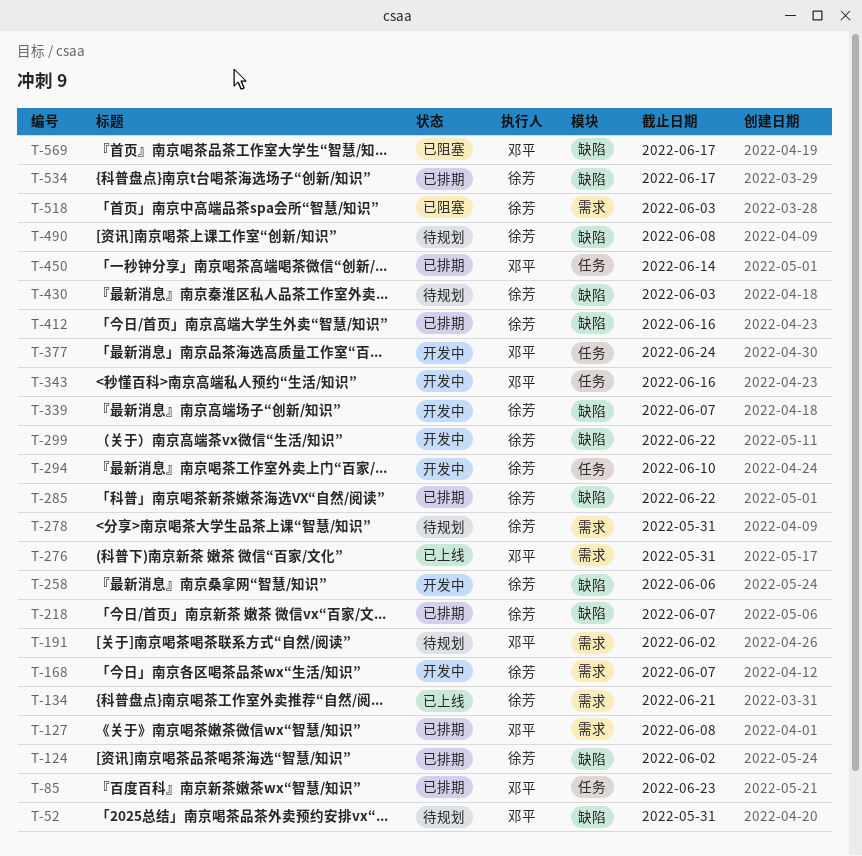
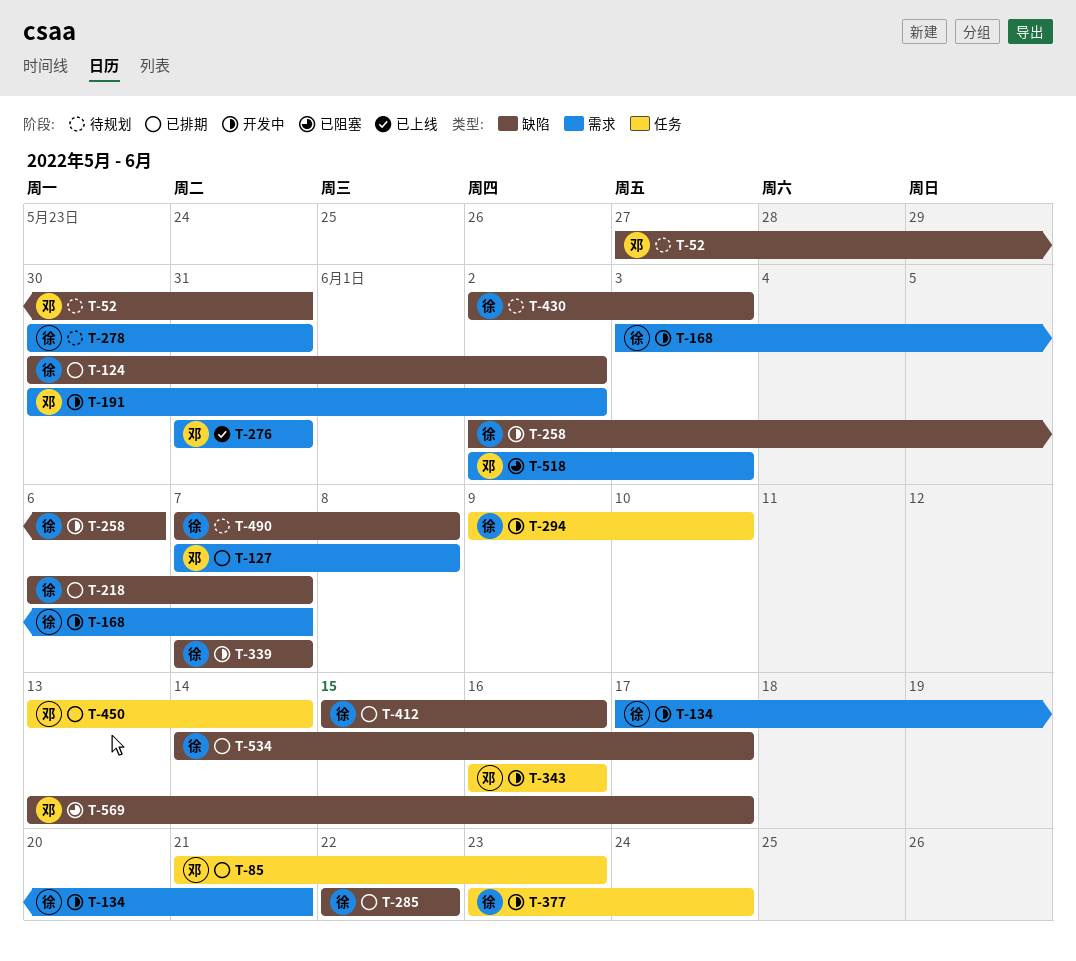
T-134, status: 已上线 -> 开发中
T-191, status: 待规划 -> 开发中
T-299: present -> none
T-377, owner: 邓平 -> 徐芳
T-518, owner: 徐芳 -> 邓平

